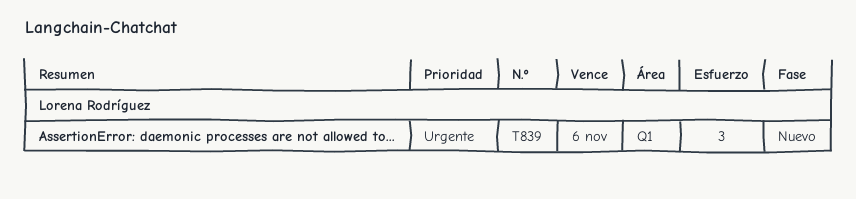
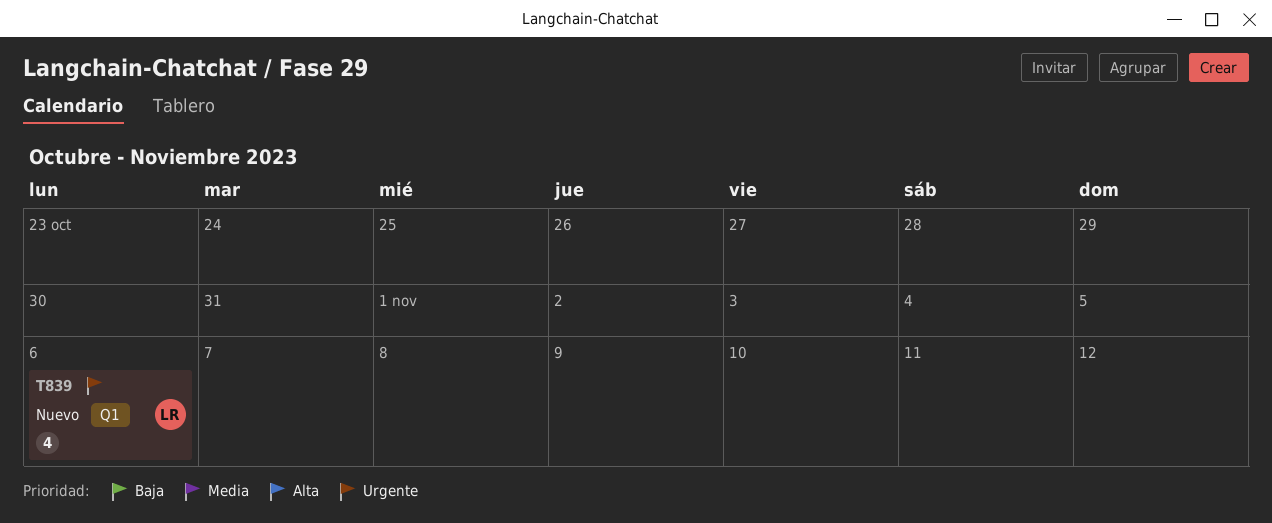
T839, estimate: 3 -> 4

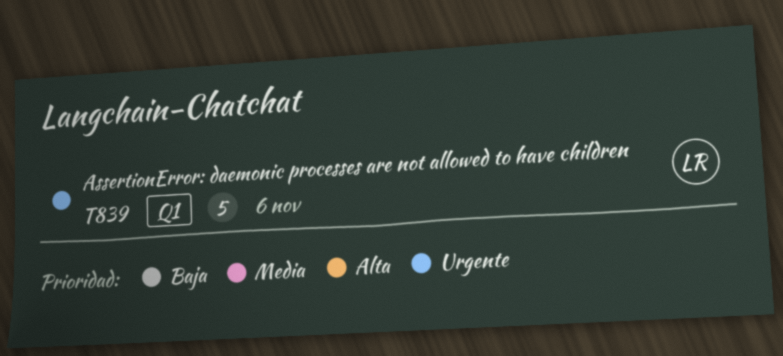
T839, estimate: 4 -> 5

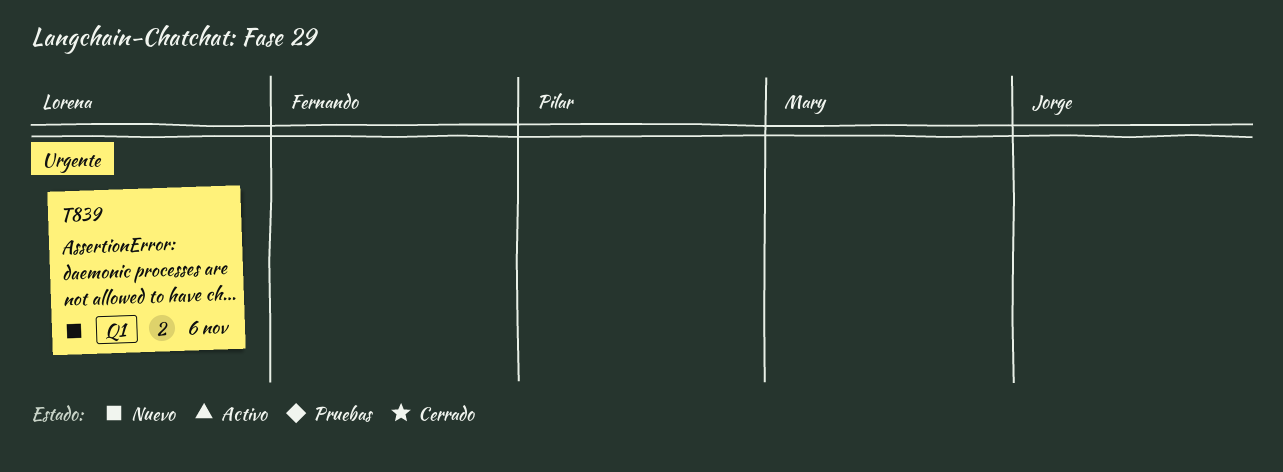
T839, estimate: 5 -> 2

